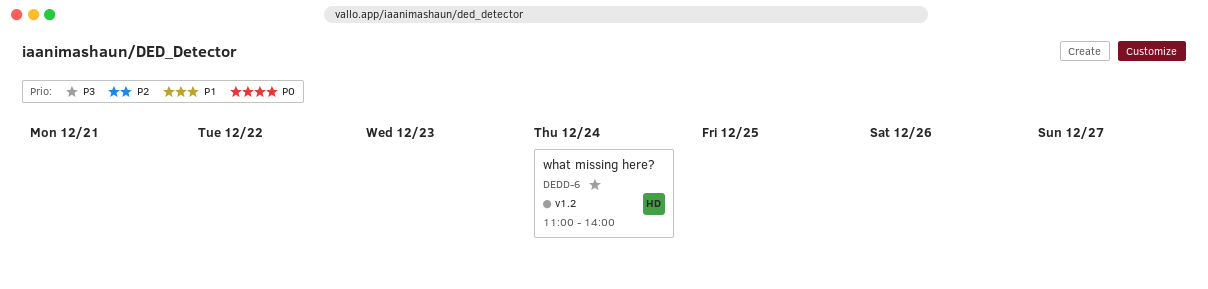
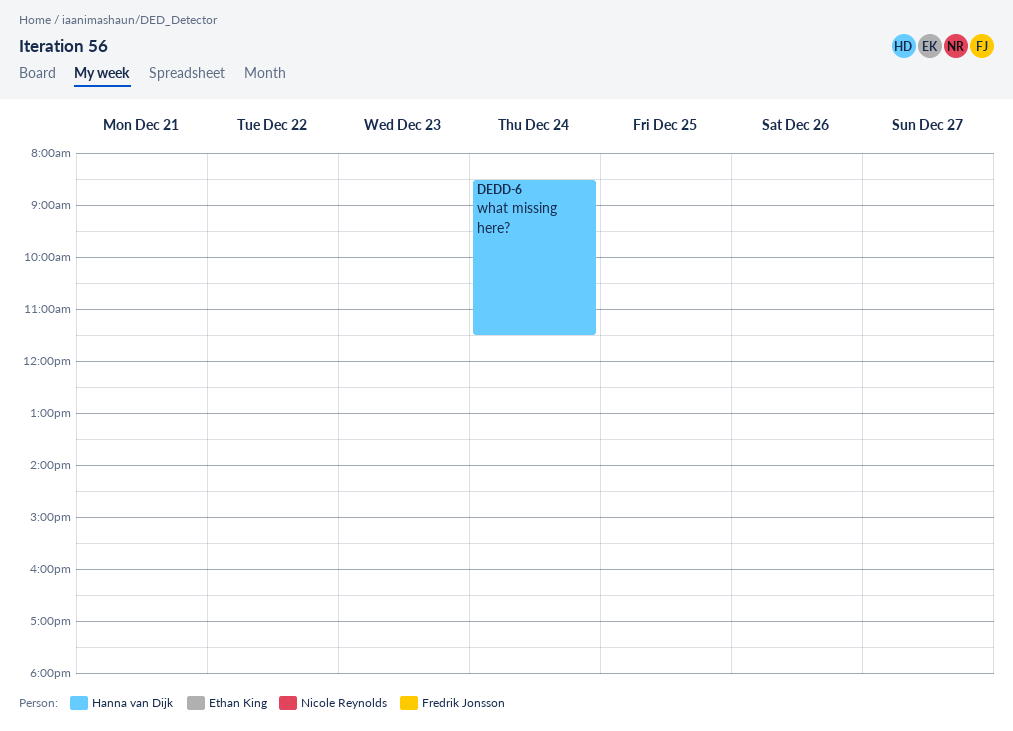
DEDD-6, begins: 11:00 -> 08:30
DEDD-6, ends: 14:00 -> 11:30

